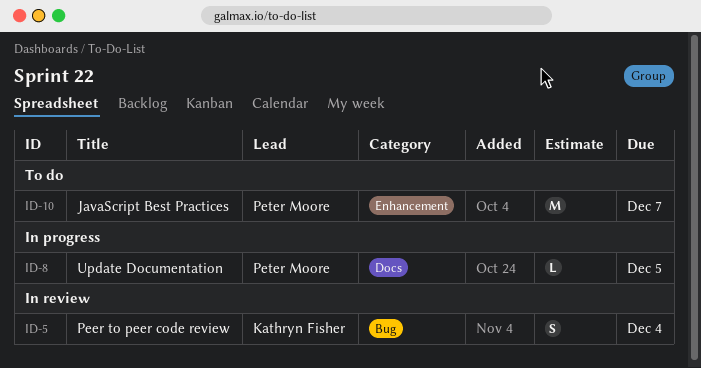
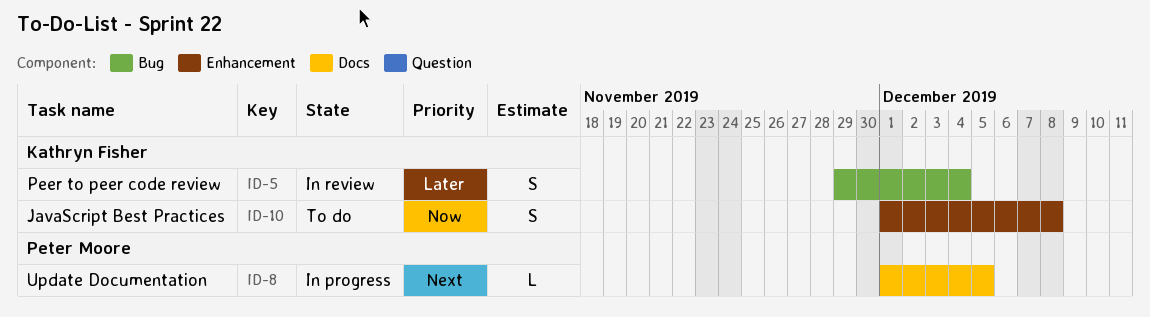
ID-10, owner: Peter Moore -> Kathryn Fisher
ID-10, estimate: M -> S
ID-10, due: Dec 7 -> Dec 8

